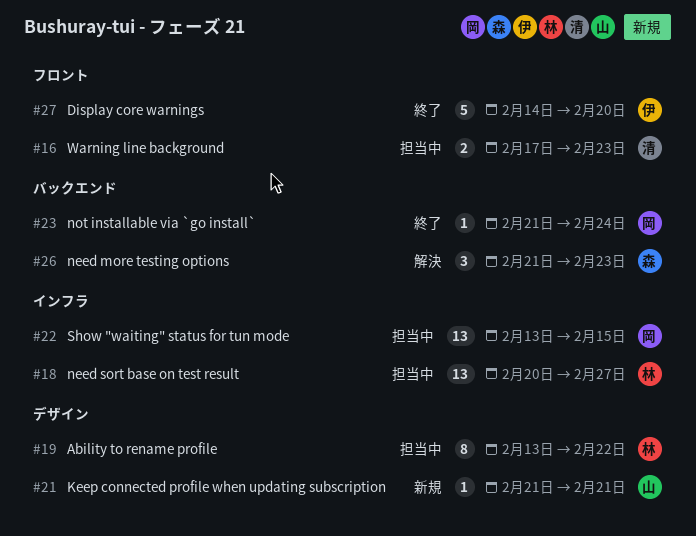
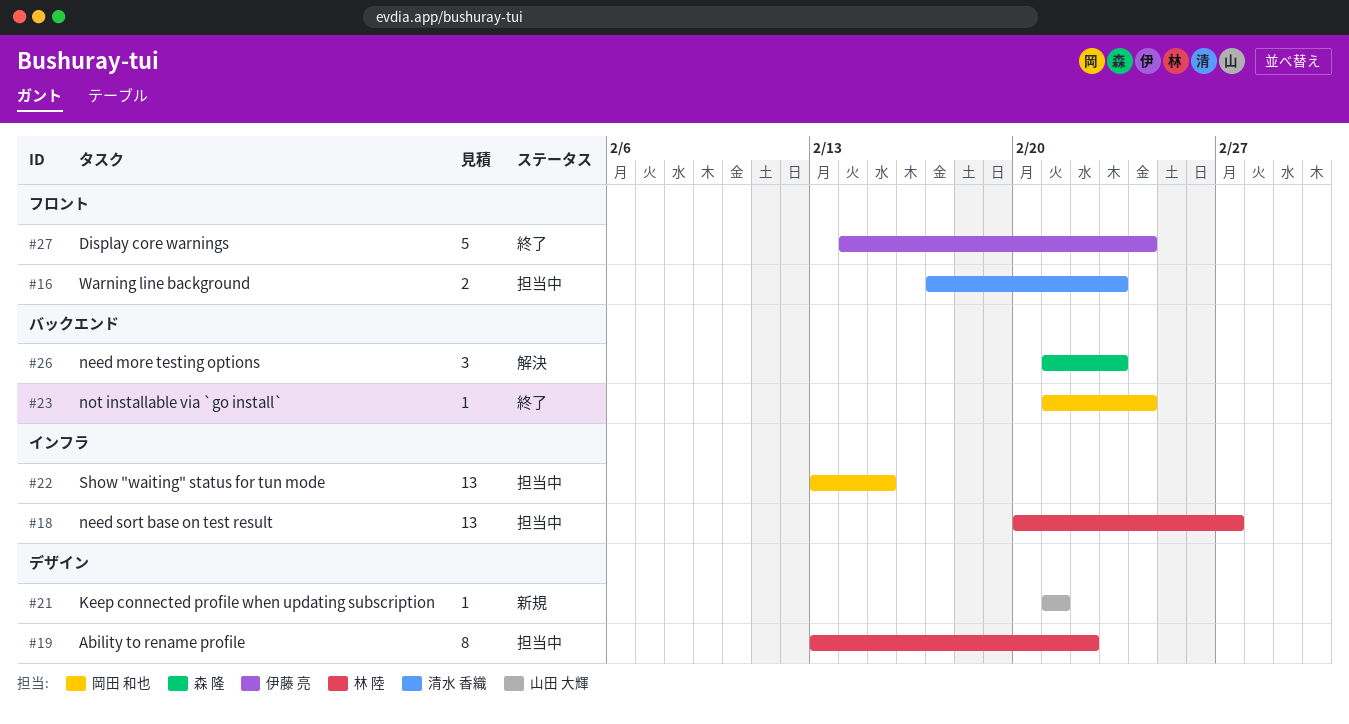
#27, due: Feb 20 -> Feb 24

